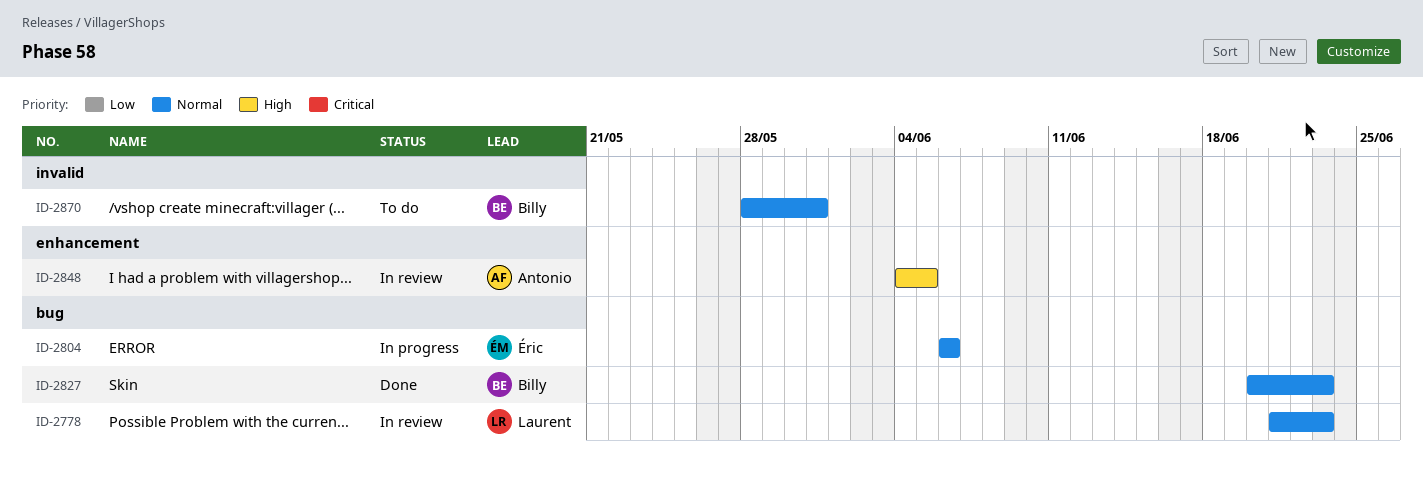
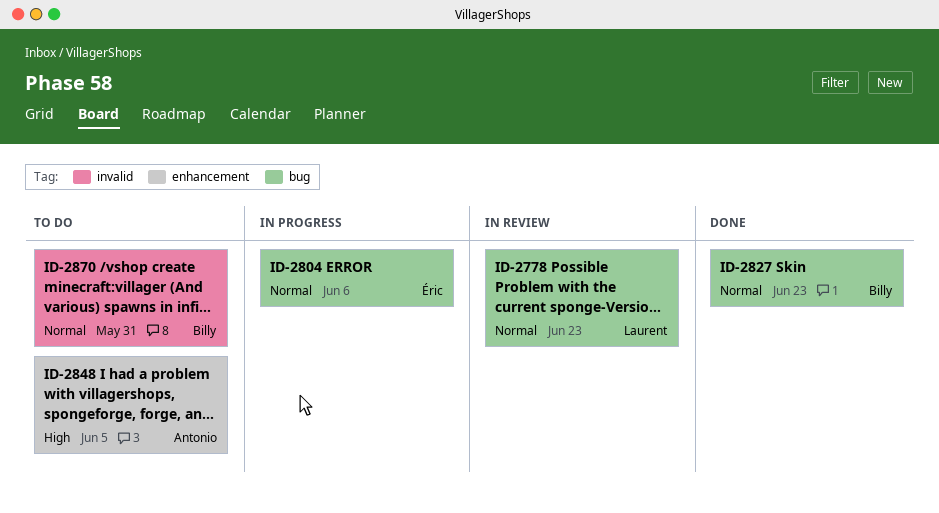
ID-2848, status: In review -> To do

